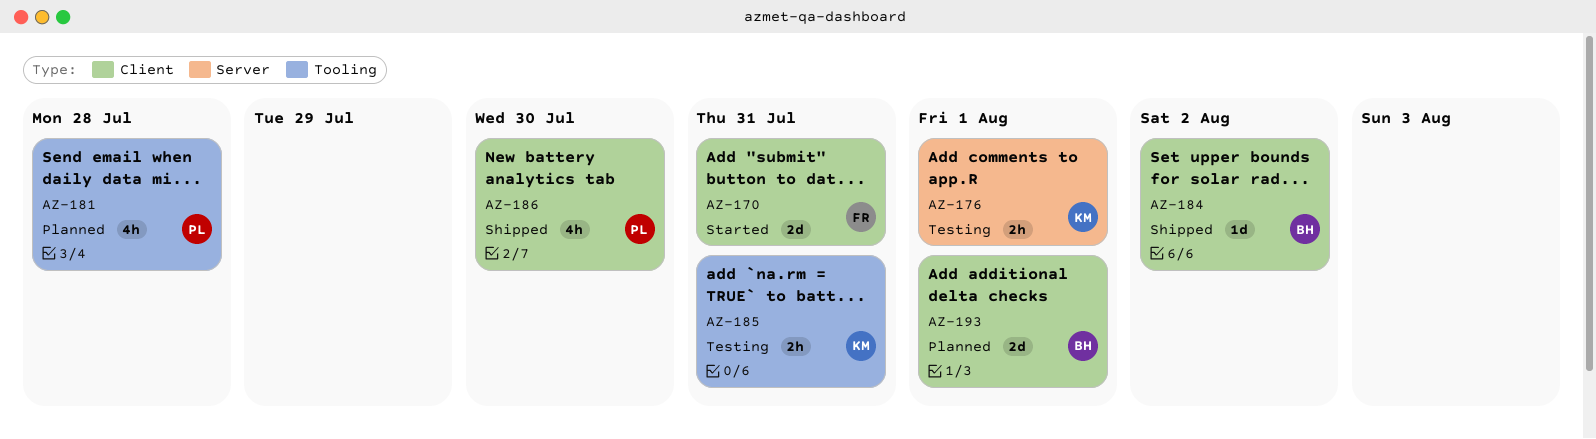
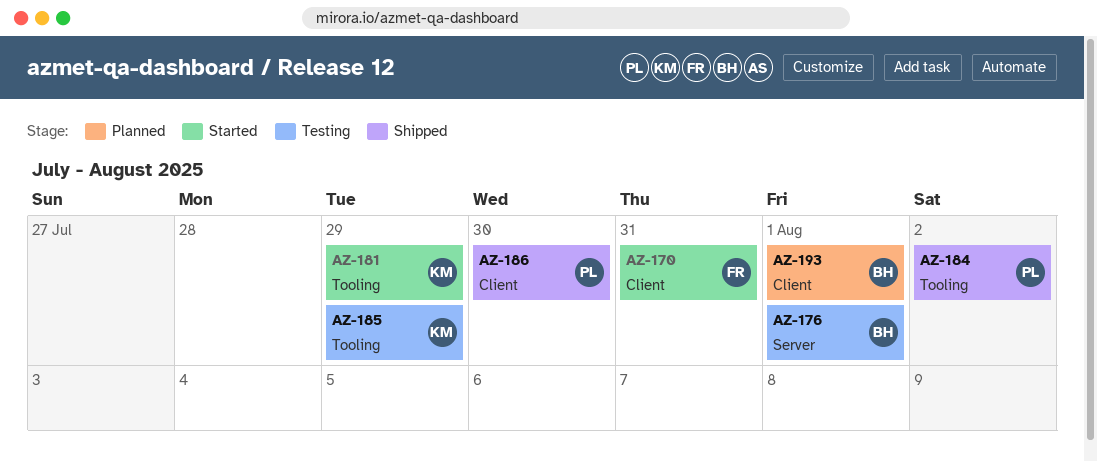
AZ-176, owner: KM -> BH
AZ-181, status: Planned -> Started
AZ-181, owner: PL -> KM
AZ-181, due: Jul 28 -> Jul 29
AZ-184, owner: BH -> PL
AZ-184, label: Client -> Tooling
AZ-185, due: Jul 31 -> Jul 29

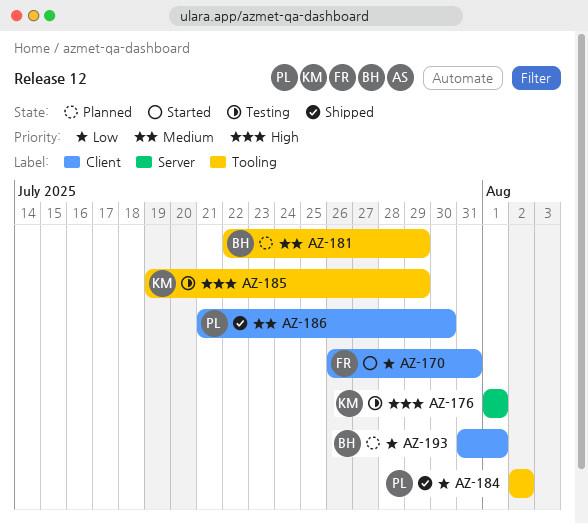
AZ-176, owner: BH -> KM
AZ-181, status: Started -> Planned
AZ-181, owner: KM -> BH

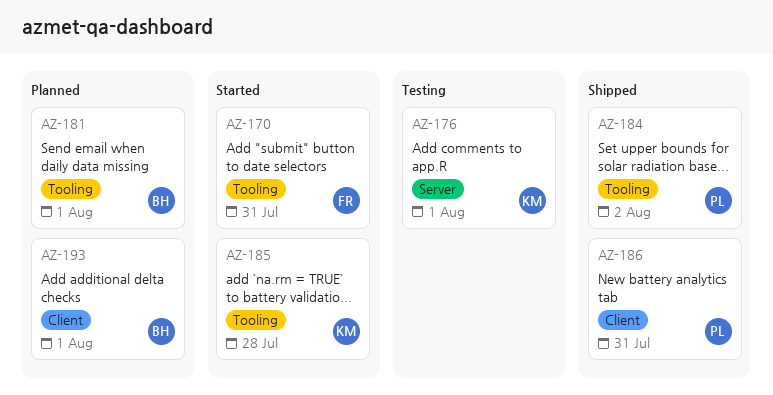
AZ-170, label: Client -> Tooling
AZ-181, due: Jul 29 -> Aug 1
AZ-185, status: Testing -> Started
AZ-185, due: Jul 29 -> Jul 28
AZ-186, due: Jul 30 -> Jul 31

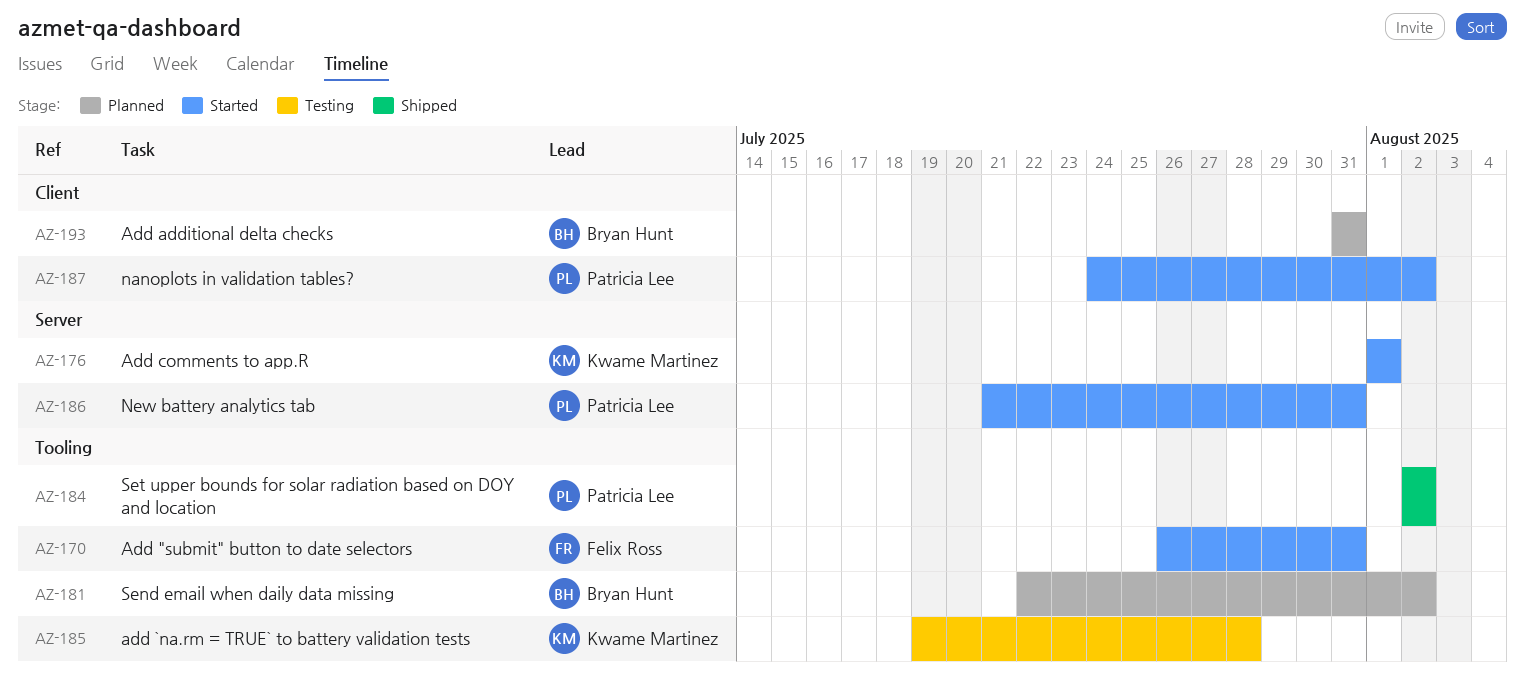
AZ-176, status: Testing -> Started
AZ-181, due: Aug 1 -> Aug 2
AZ-185, status: Started -> Testing
AZ-186, status: Shipped -> Started
AZ-186, label: Client -> Server
AZ-187: none -> present
AZ-193, due: Aug 1 -> Jul 31

